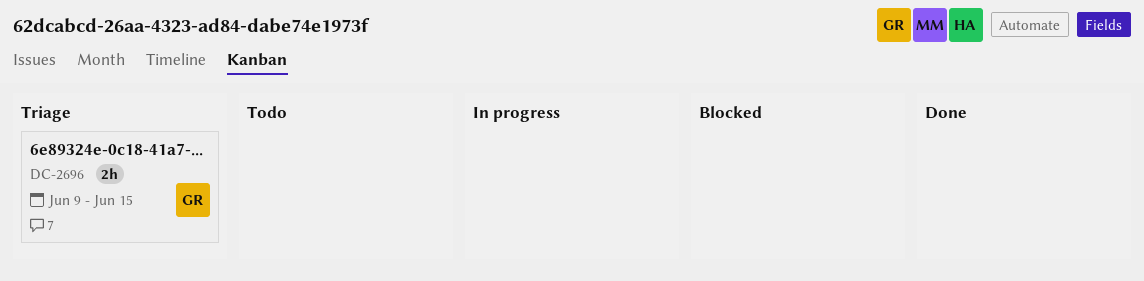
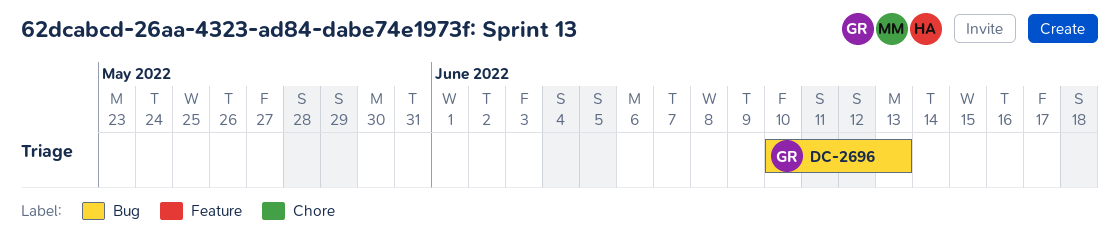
DC-2696, start: Jun 9 -> Jun 10
DC-2696, due: Jun 15 -> Jun 13

